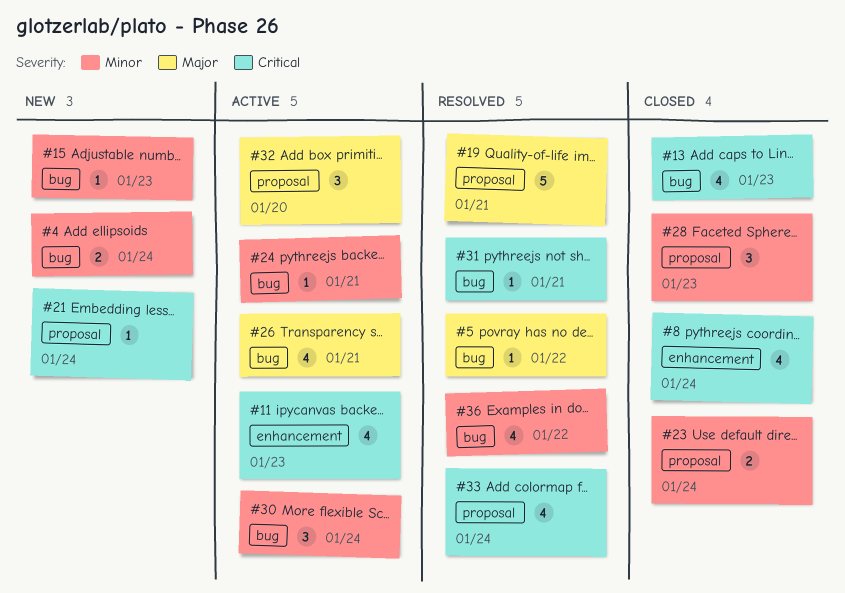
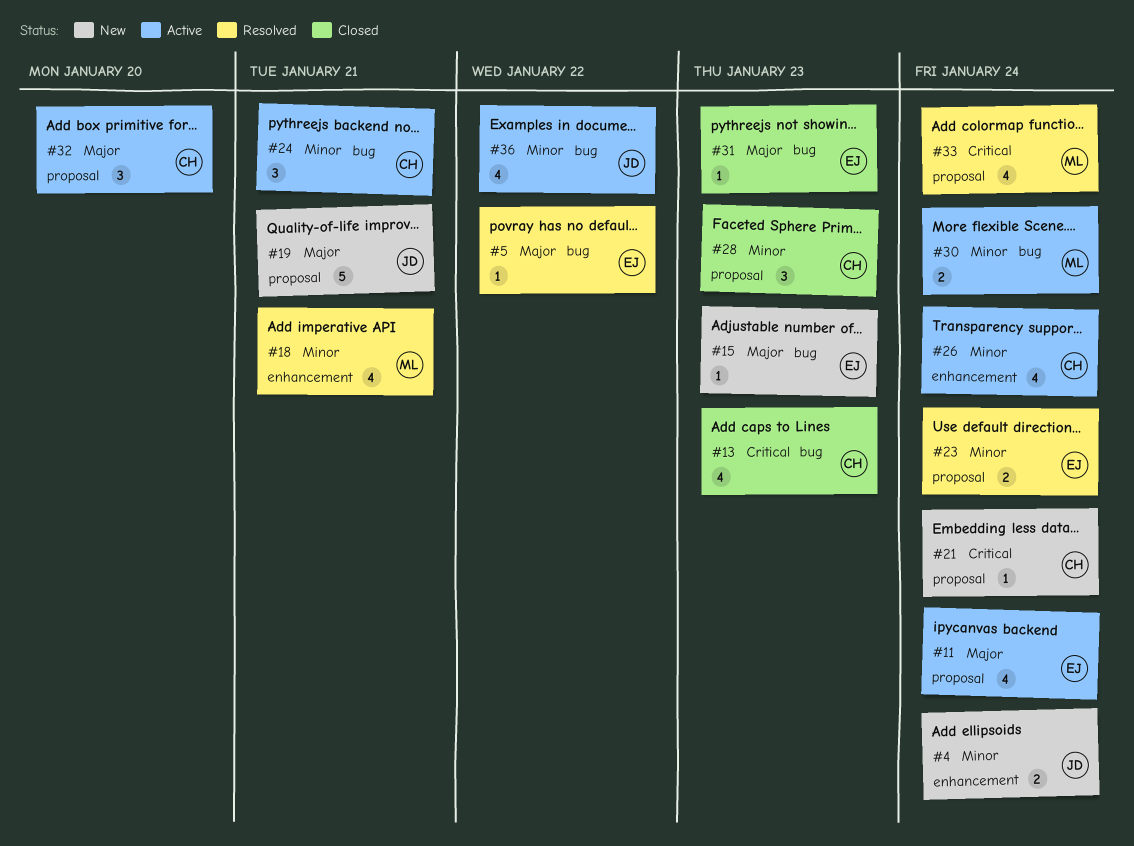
#4, label: bug -> enhancement
#8: present -> none
#11, priority: Critical -> Major
#11, label: enhancement -> proposal
#11, due: Jan 23 -> Jan 24
#15, priority: Minor -> Major
#18: none -> present
#19, status: Resolved -> New
#23, status: Closed -> Resolved
#24, estimate: 1 -> 3
#26, priority: Major -> Minor
#26, label: bug -> enhancement
#26, due: Jan 21 -> Jan 24
#30, estimate: 3 -> 2
#31, status: Resolved -> Closed
#31, priority: Critical -> Major
#31, due: Jan 21 -> Jan 23
#36, status: Resolved -> Active

